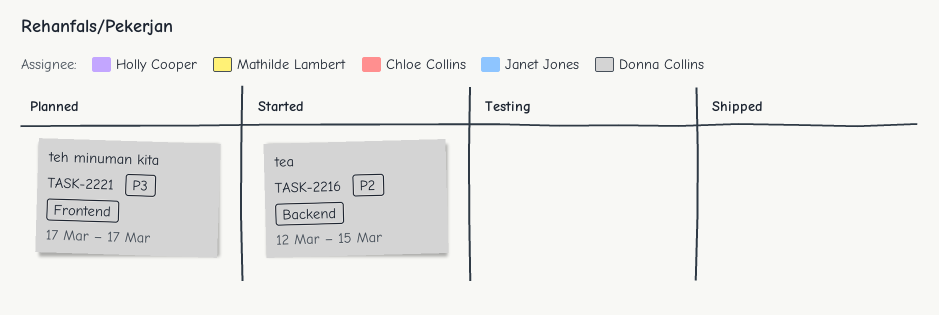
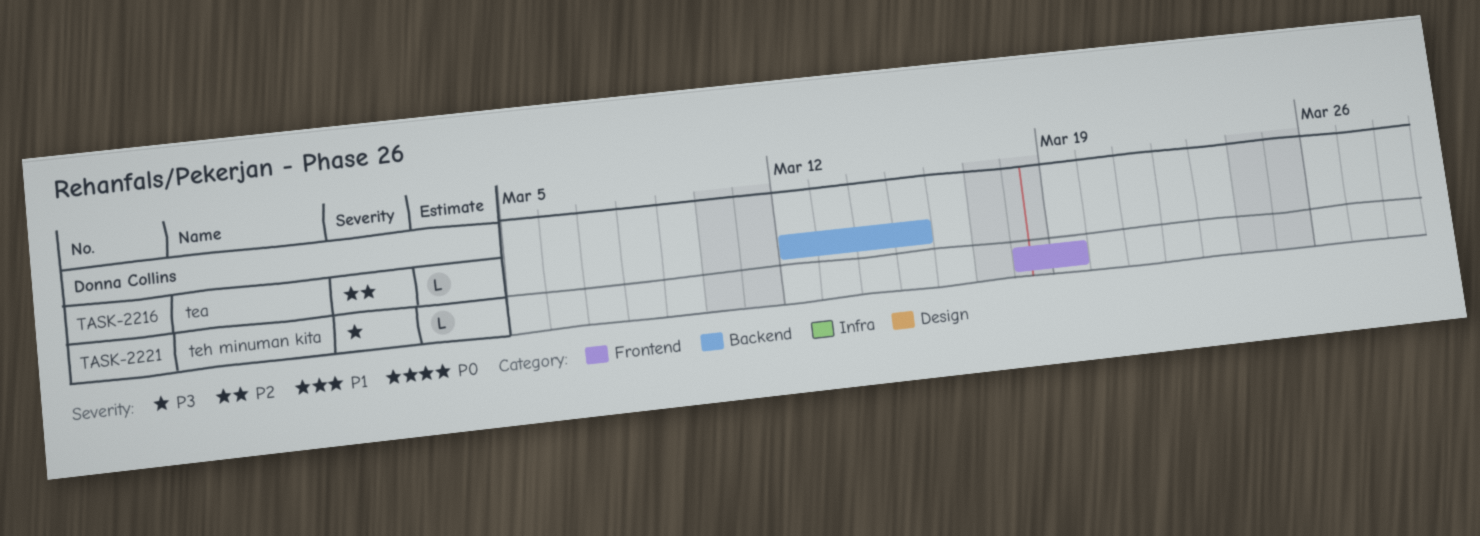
TASK-2221, start: Mar 17 -> Mar 18
TASK-2221, due: Mar 17 -> Mar 19

